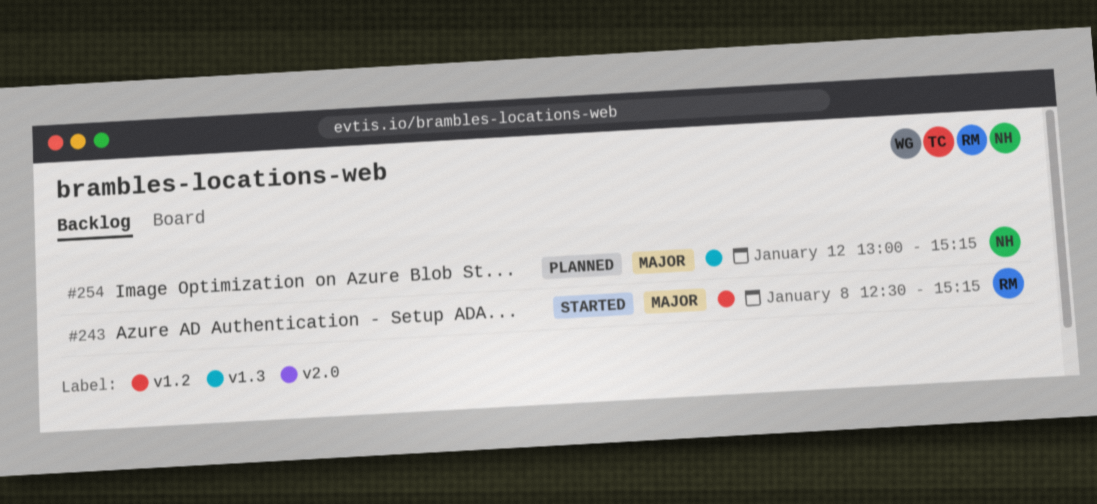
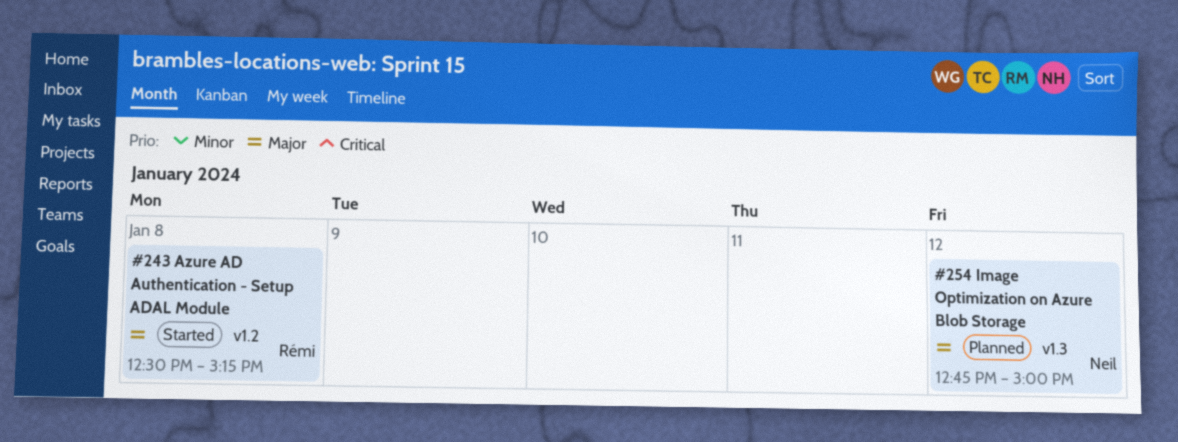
#254, begins: 13:00 -> 12:45
#254, ends: 15:15 -> 15:00

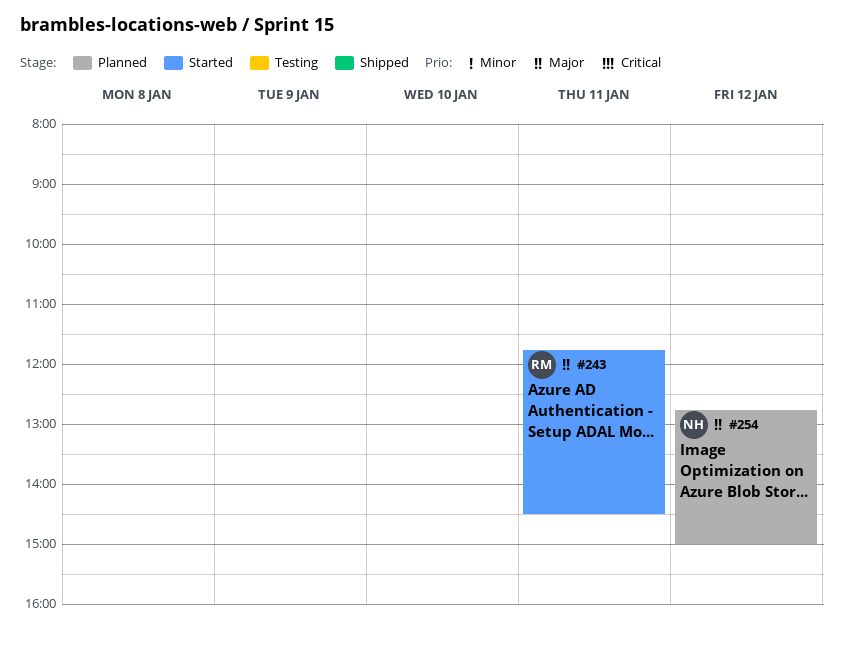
#243, day: Jan 8 -> Jan 11
#243, begins: 12:30 -> 11:45
#243, ends: 15:15 -> 14:30

